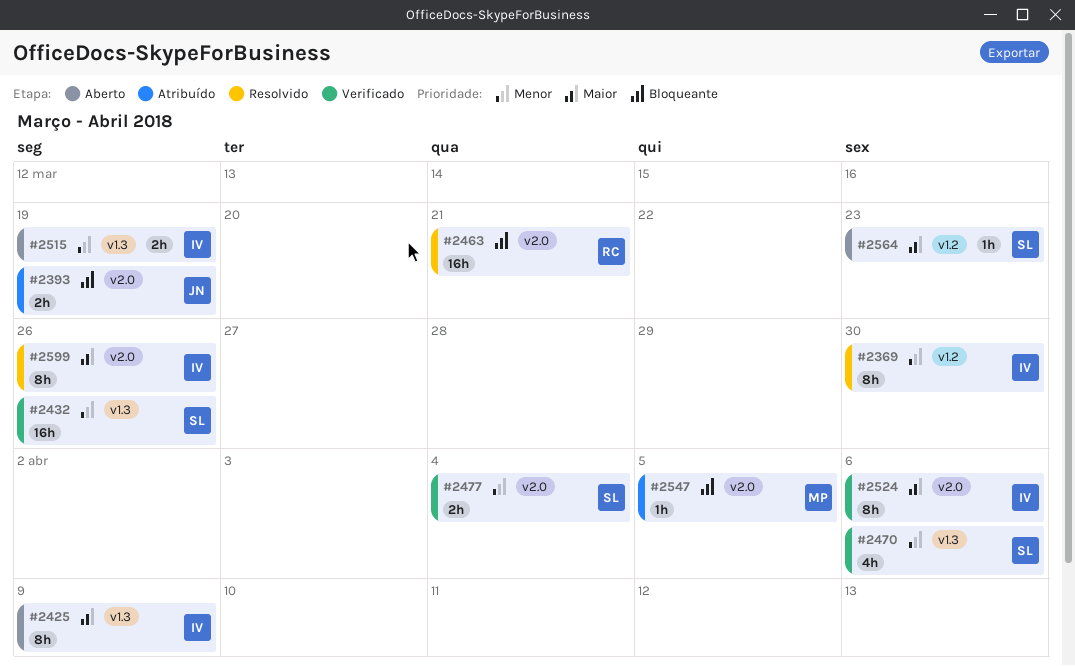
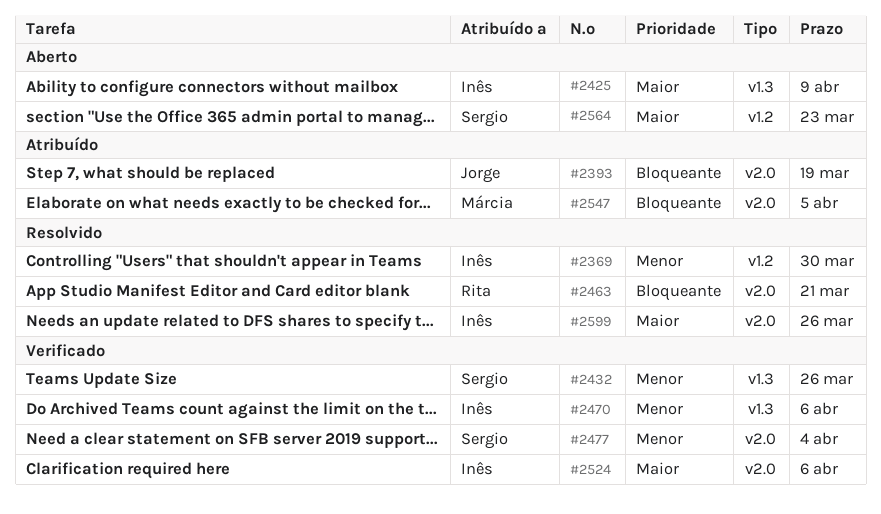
#2470, owner: Sergio -> Inês
#2515: present -> none

